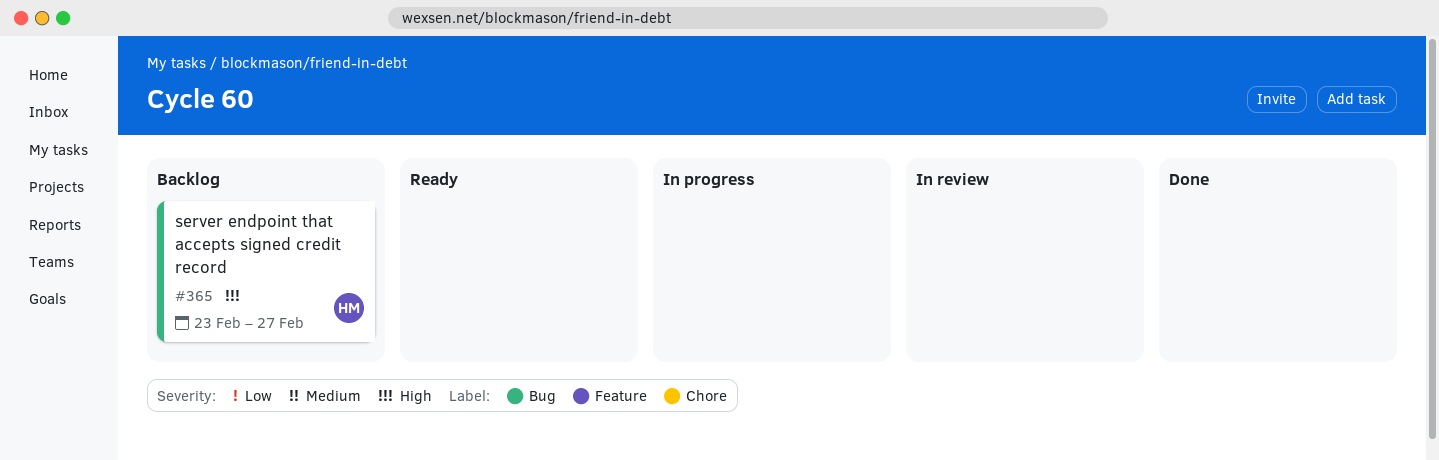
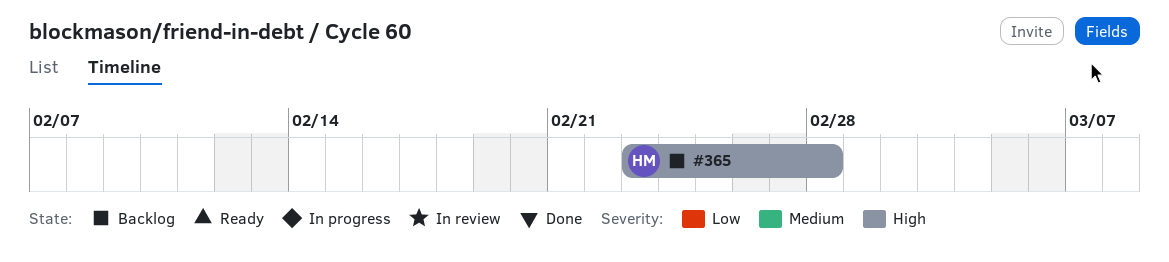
#365, due: Feb 27 -> Feb 28

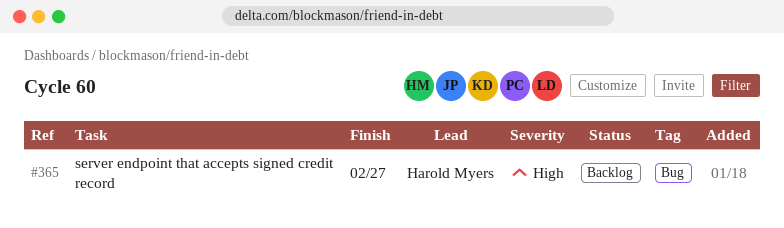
#365, due: Feb 28 -> Feb 27

